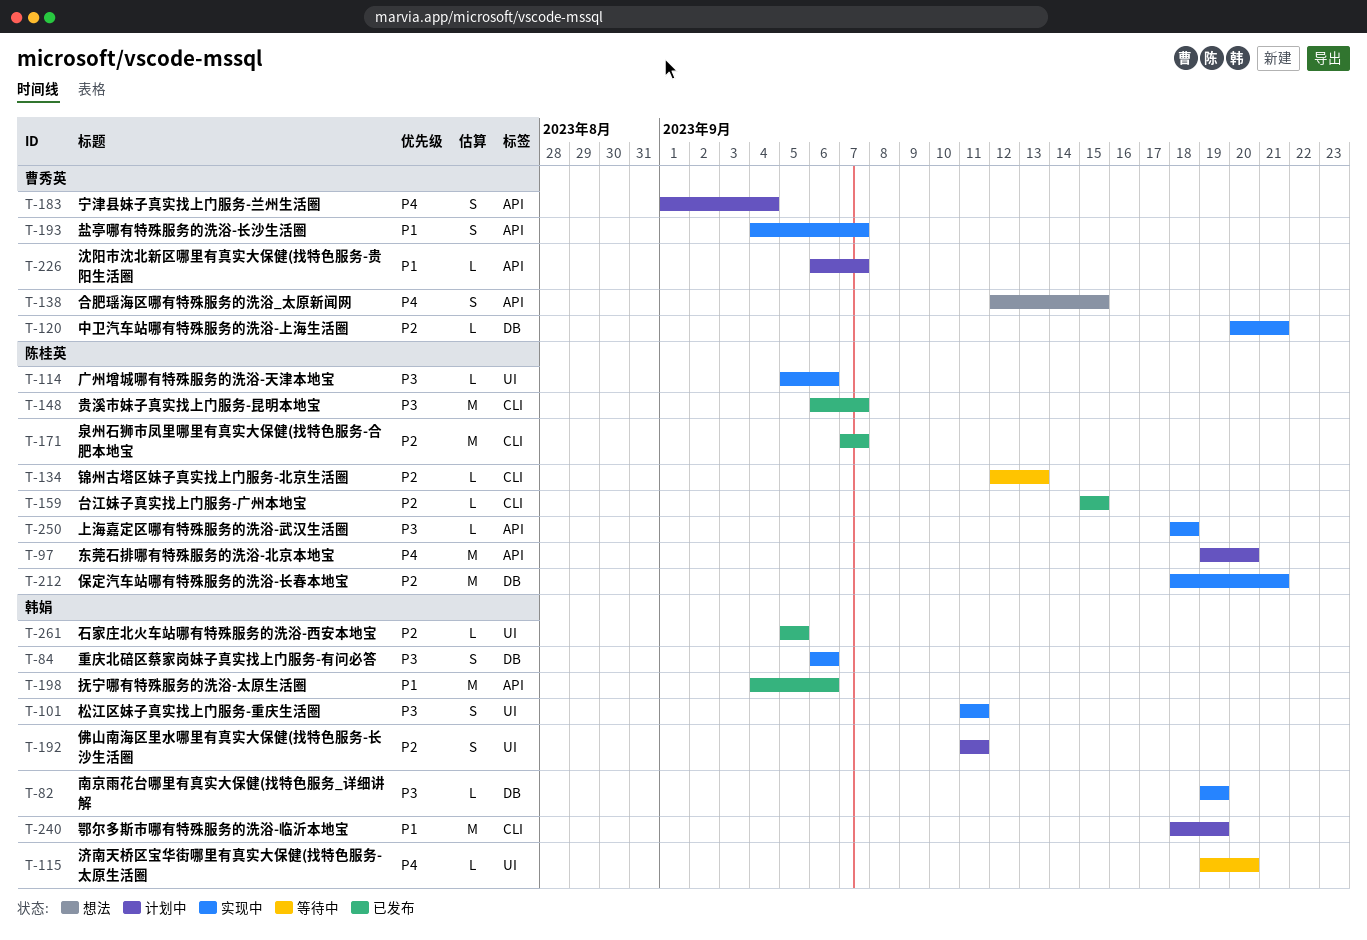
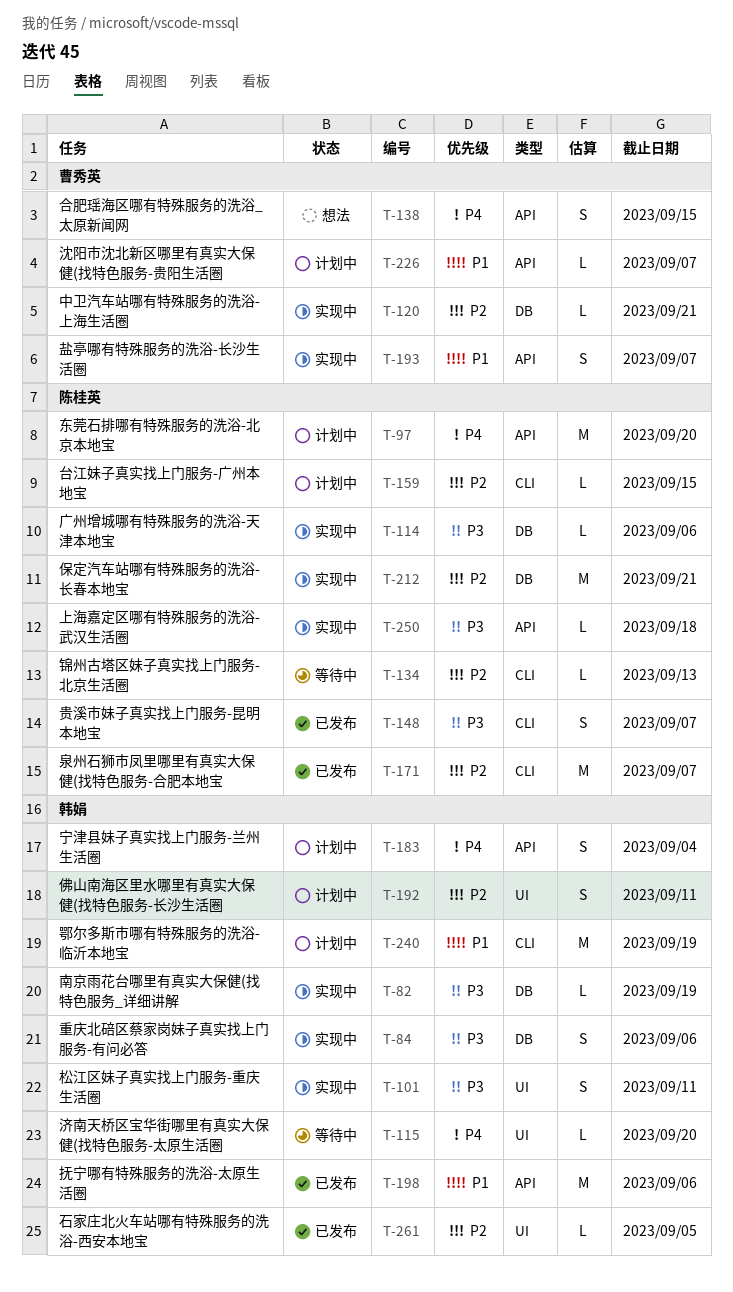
T-114, label: UI -> DB
T-148, estimate: M -> S
T-159, status: 已发布 -> 计划中
T-183, owner: 曹秀英 -> 韩娟

